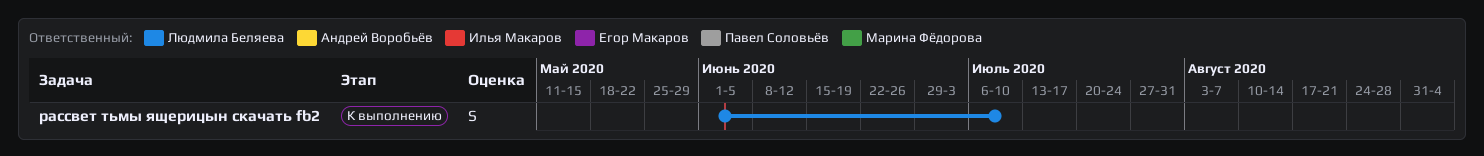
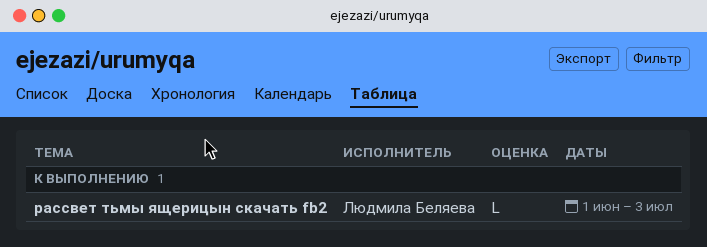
рассвет тьмы ящерицын скачать fb2, estimate: S -> L
рассвет тьмы ящерицын скачать fb2, due: Jul 10 -> Jul 3

